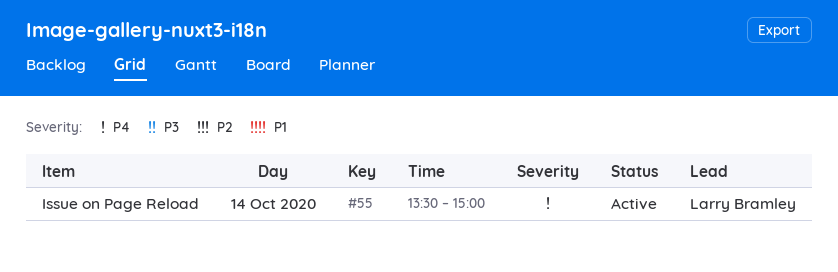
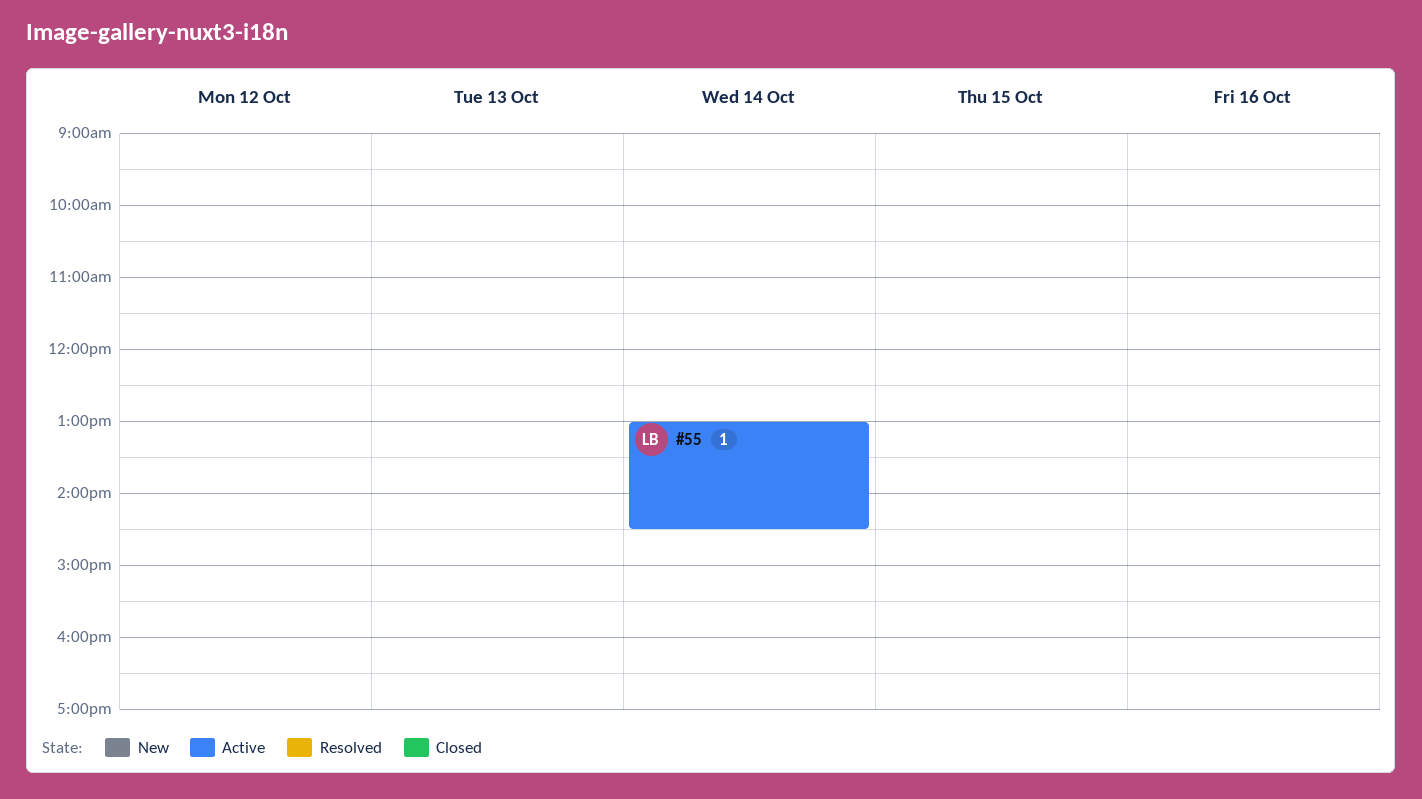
#55, begins: 13:30 -> 13:00
#55, ends: 15:00 -> 14:30

